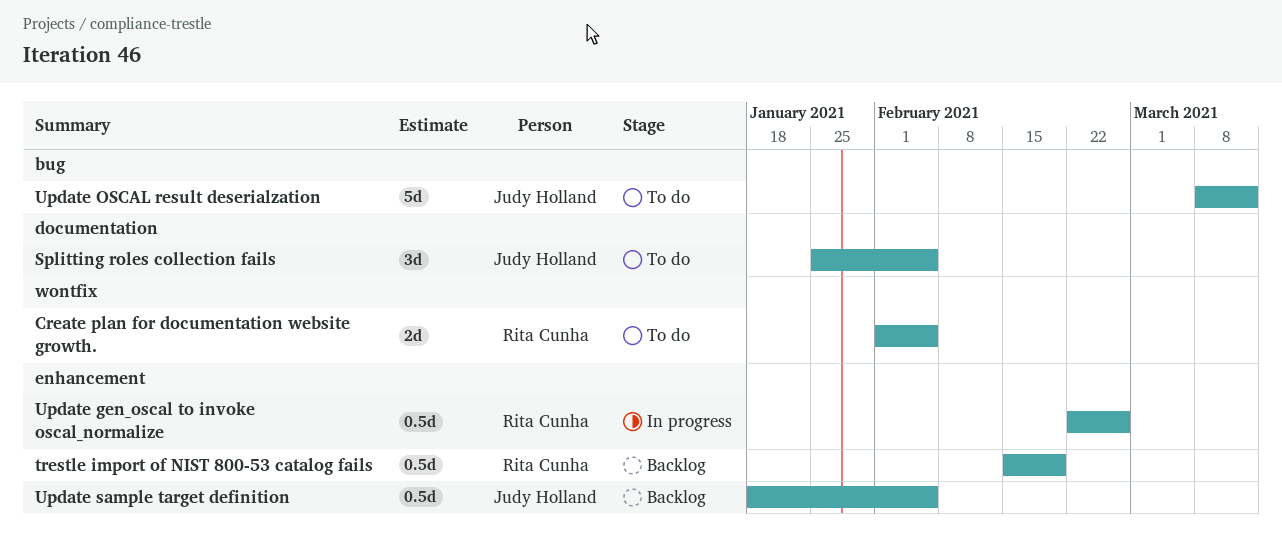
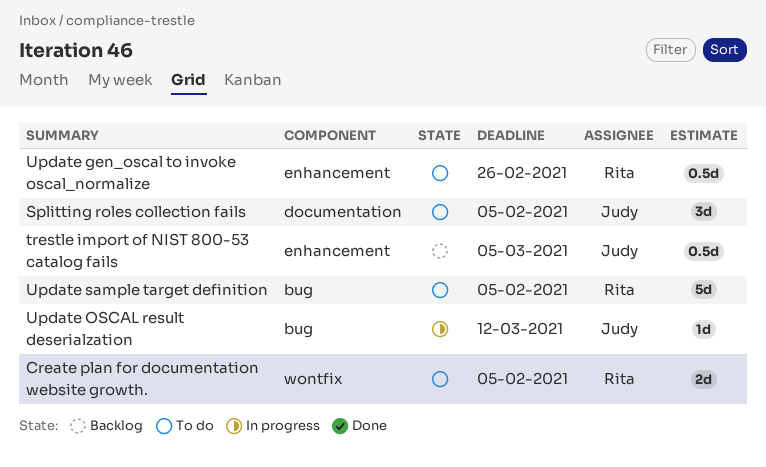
trestle import of NIST 800-53 catalog fails, owner: Rita Cunha -> Judy Holland
trestle import of NIST 800-53 catalog fails, due: Feb 19 -> Mar 5
Update gen_oscal to invoke oscal_normalize, status: In progress -> To do
Update OSCAL result deserialzation, status: To do -> In progress
Update OSCAL result deserialzation, estimate: 5d -> 1d
Update sample target definition, status: Backlog -> To do
Update sample target definition, owner: Judy Holland -> Rita Cunha
Update sample target definition, label: enhancement -> bug
Update sample target definition, estimate: 0.5d -> 5d

